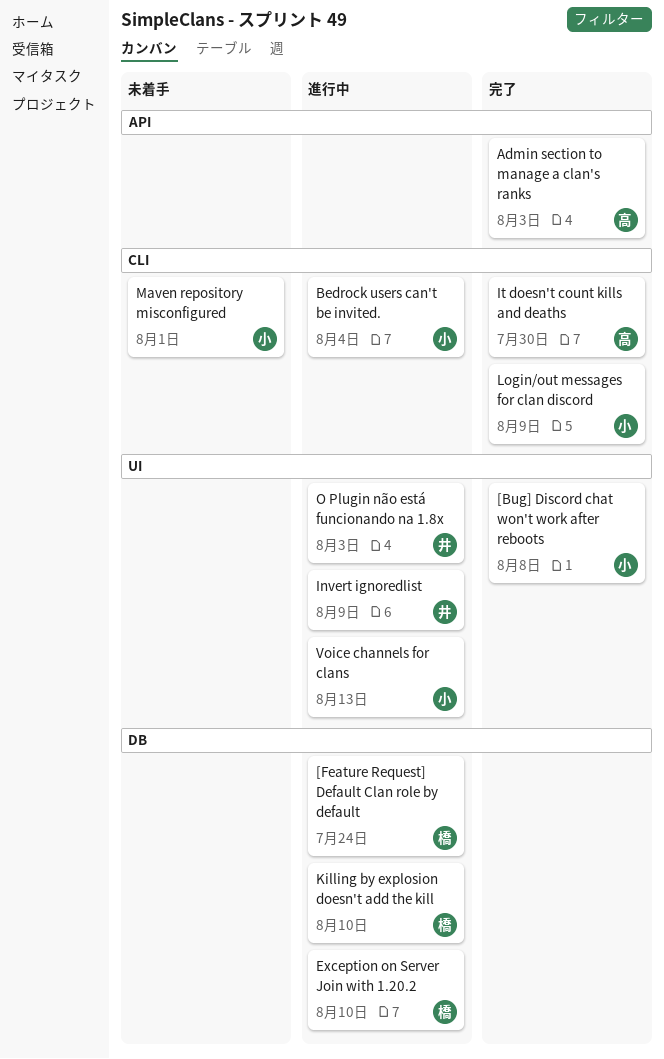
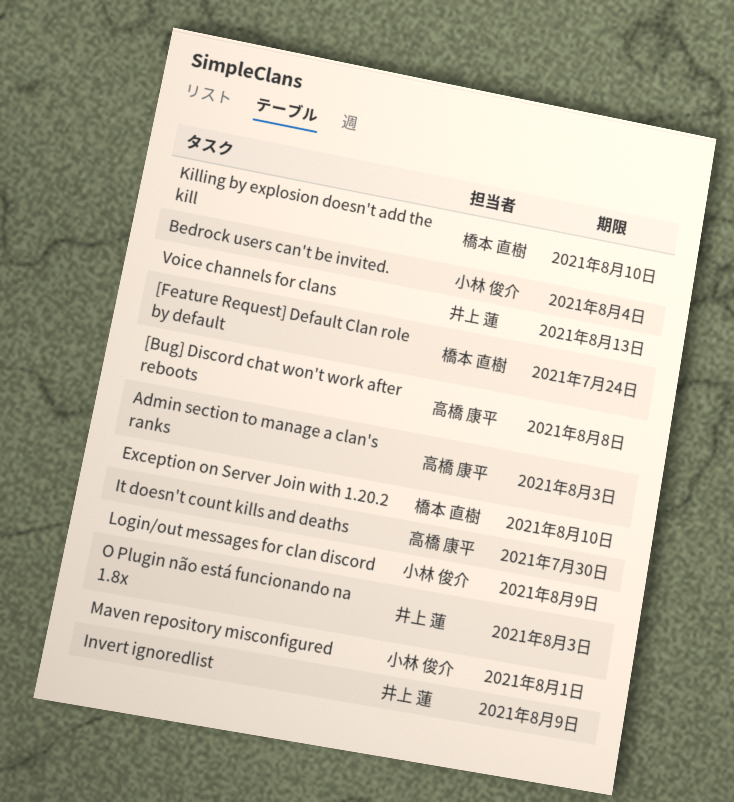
[Bug] Discord chat won't work after reboots, owner: 小林 俊介 -> 高橋 康平
Voice channels for clans, owner: 小林 俊介 -> 井上 蓮

